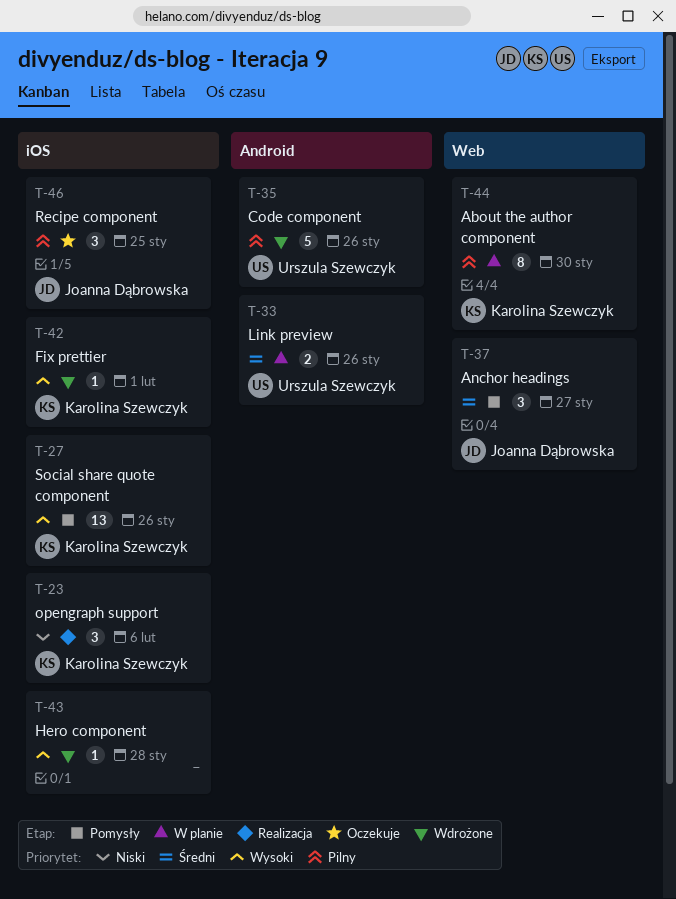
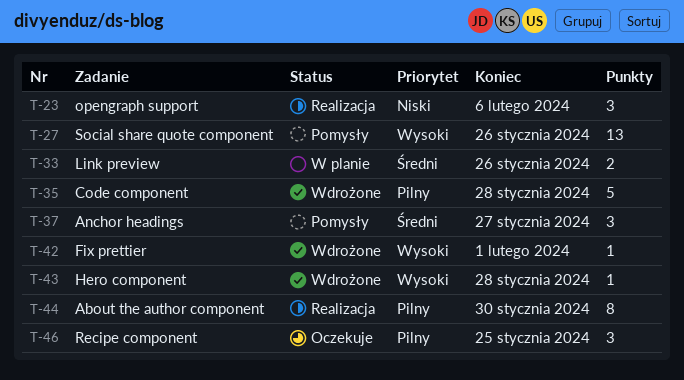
T-35, due: Jan 26 -> Jan 28
T-44, status: W planie -> Realizacja

